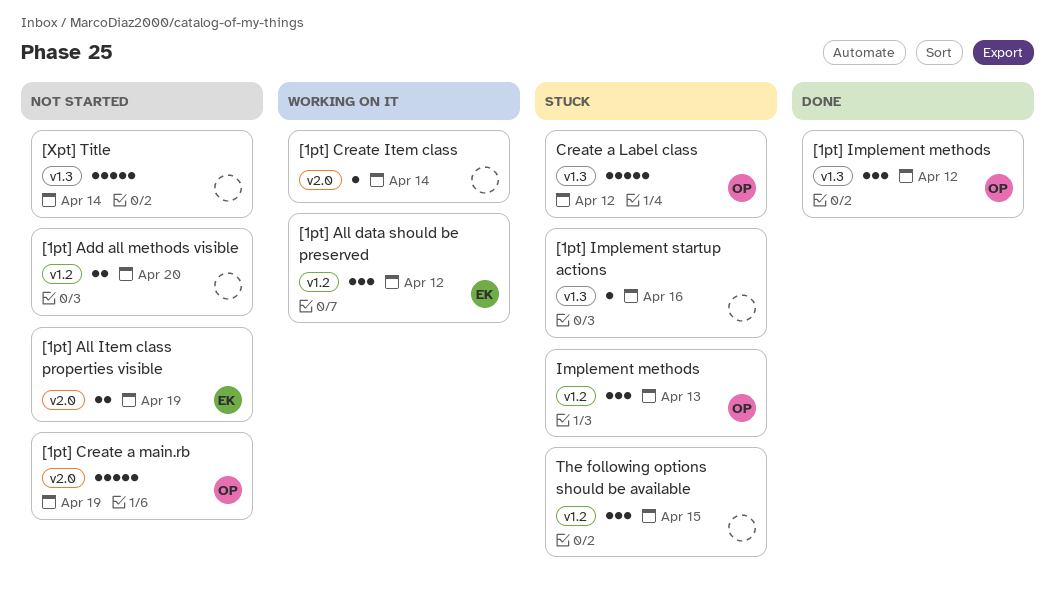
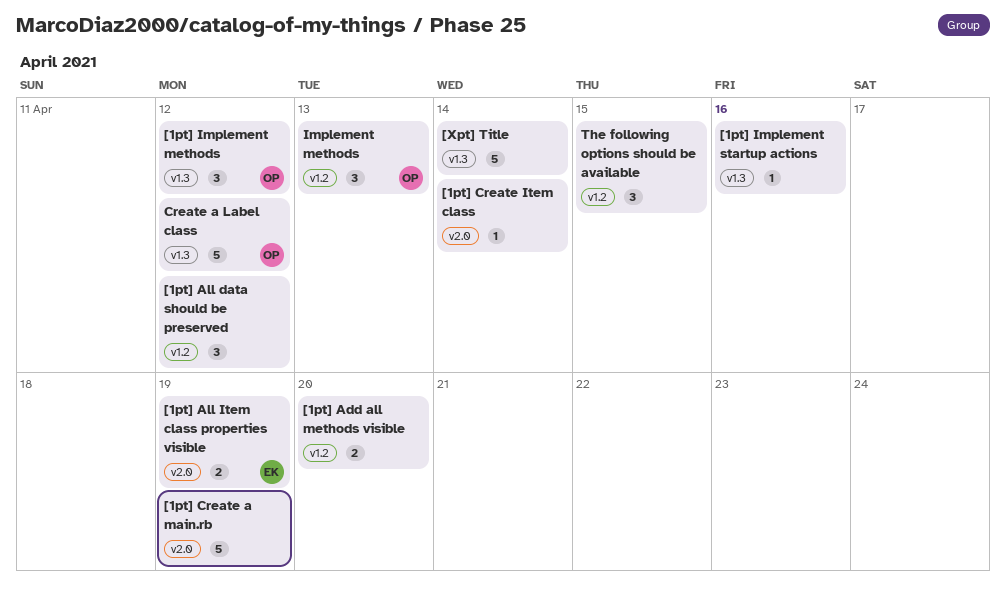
[1pt] All data should be preserved, owner: EK -> none
[1pt] Create a main.rb, owner: OP -> none

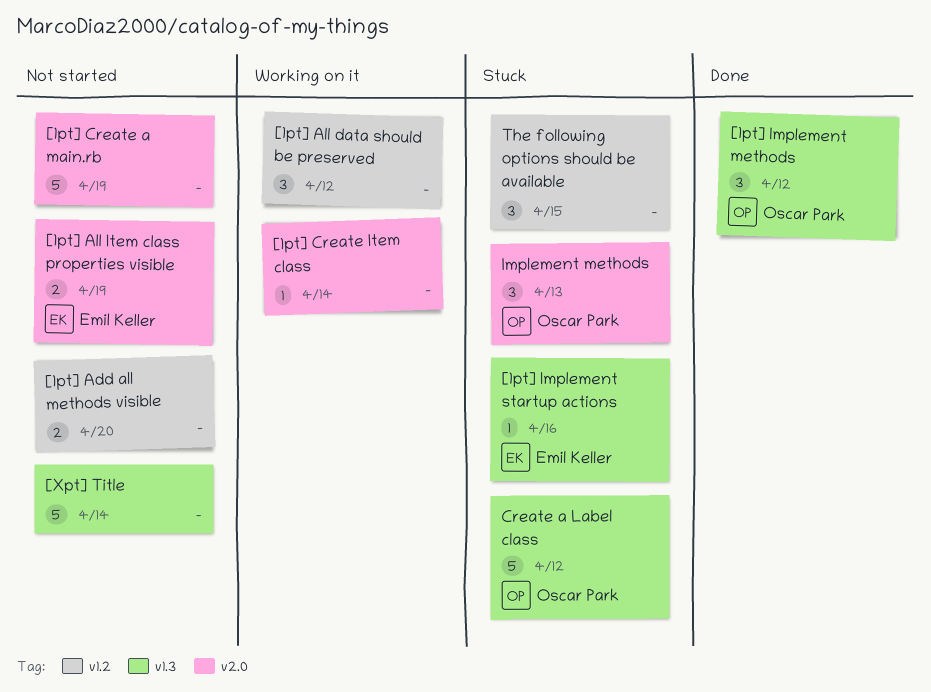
[1pt] Implement startup actions, owner: none -> Emil Keller
Implement methods, label: v1.2 -> v2.0

